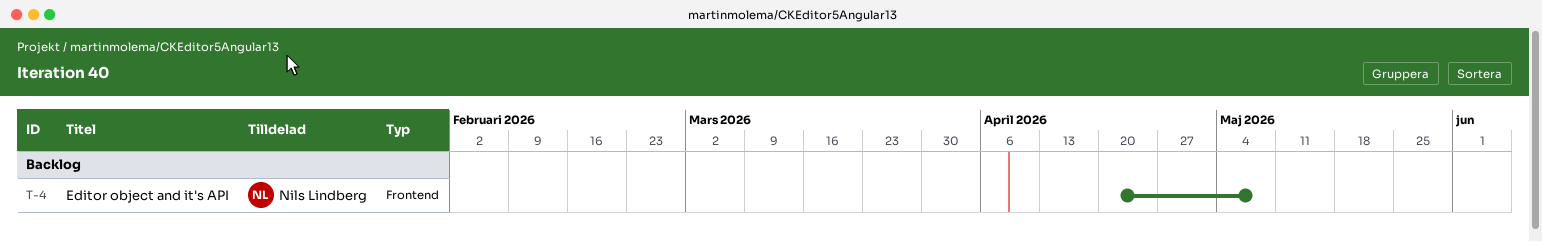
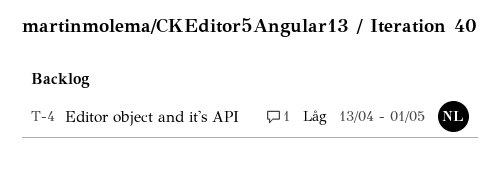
T-4, start: Apr 20 -> Apr 13
T-4, due: May 8 -> May 1

